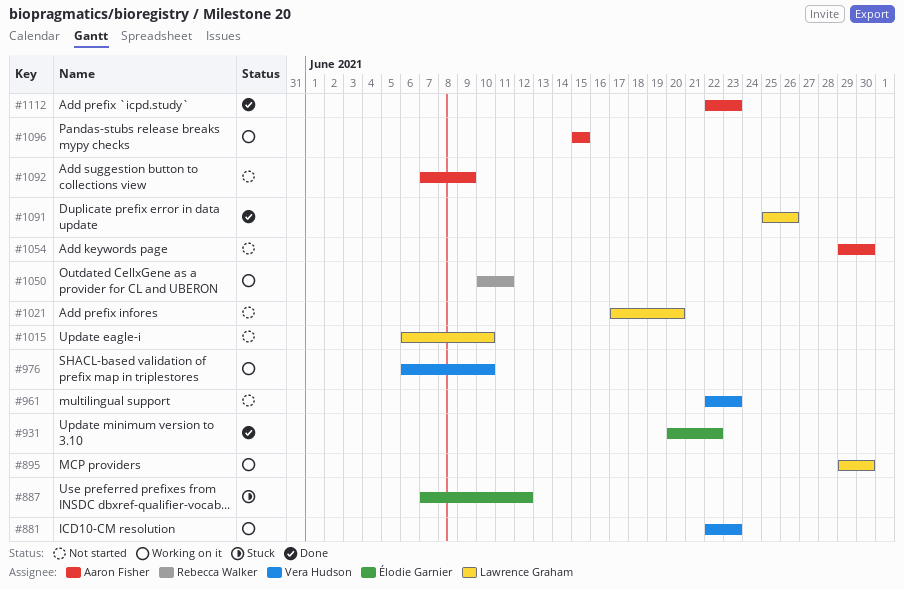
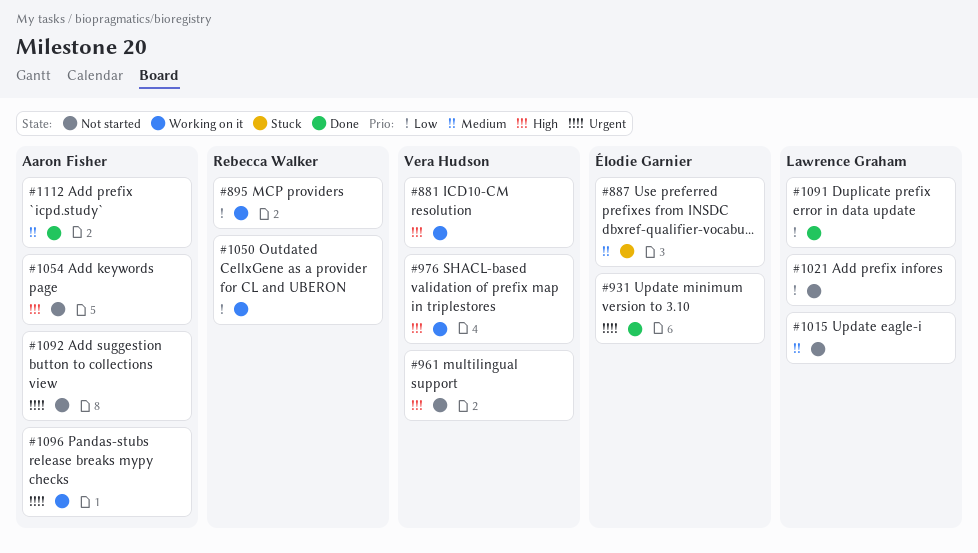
#895, owner: Lawrence Graham -> Rebecca Walker

